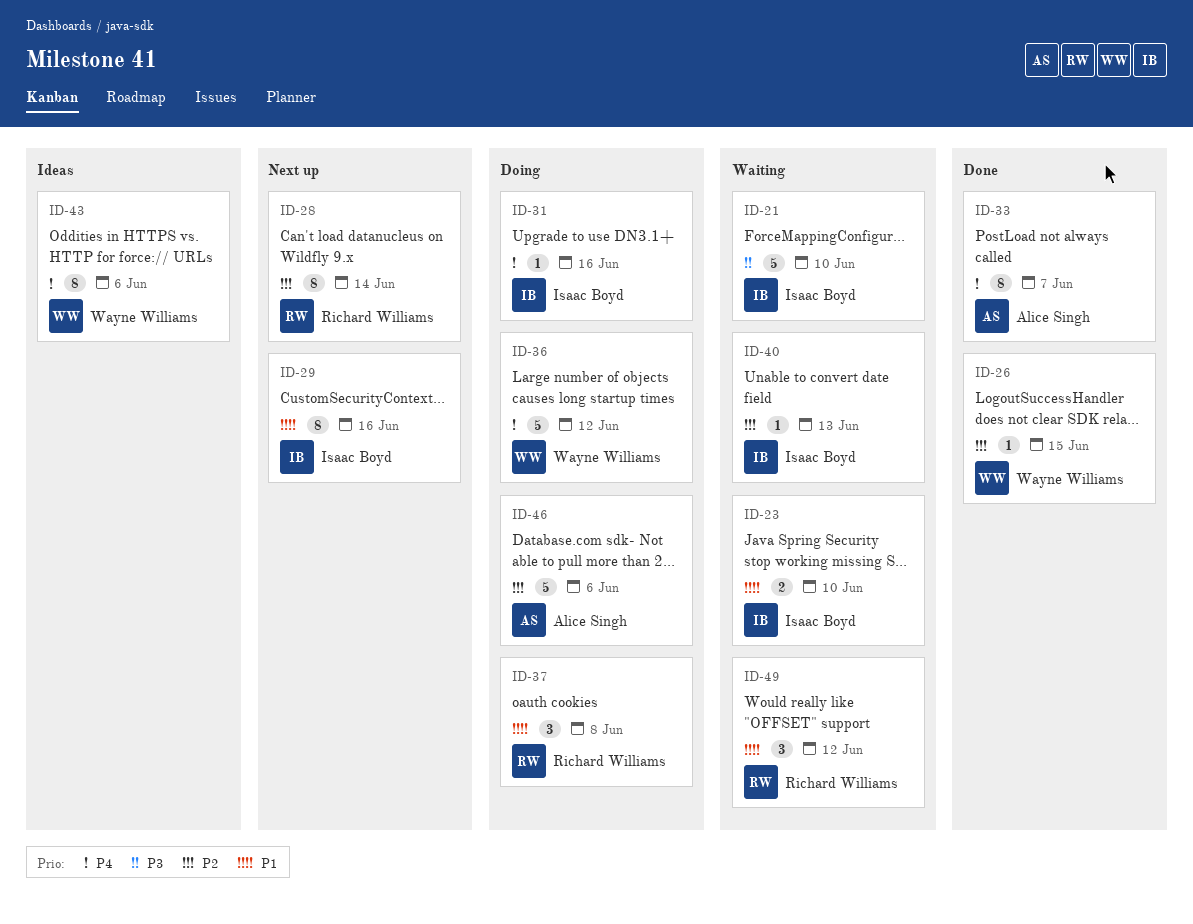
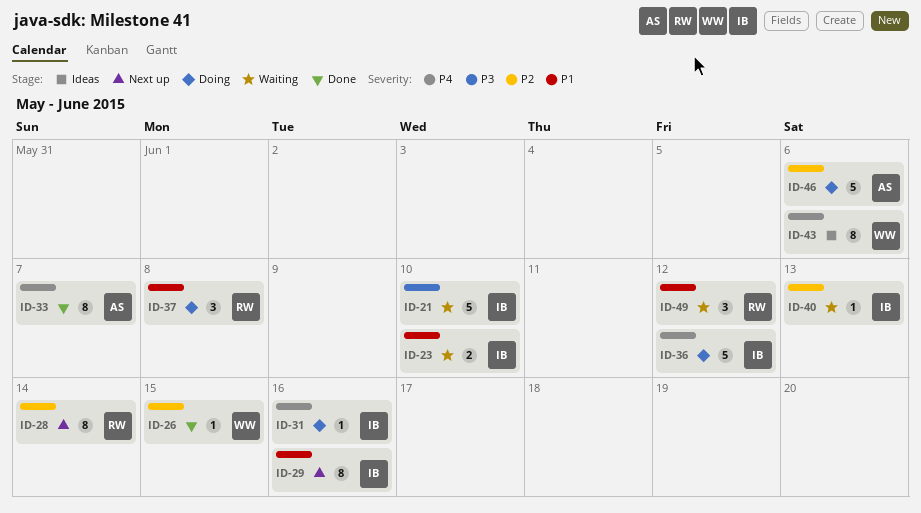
ID-36, owner: Wayne Williams -> Isaac Boyd

